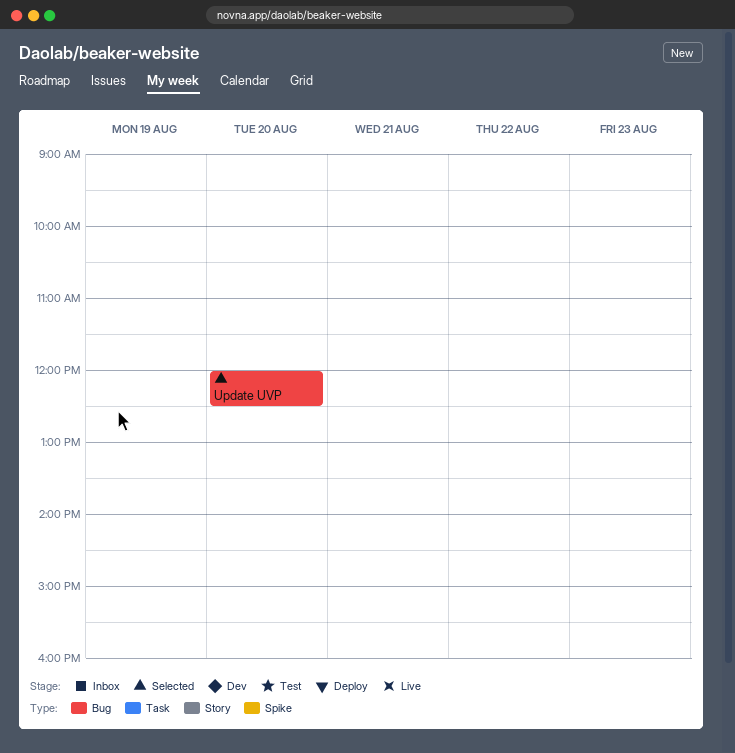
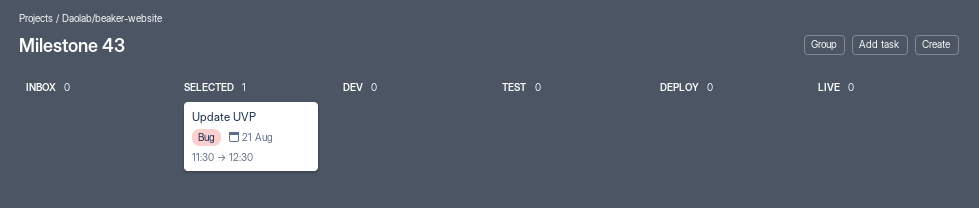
Update UVP, day: Aug 20 -> Aug 21
Update UVP, begins: 12:00 -> 11:30

